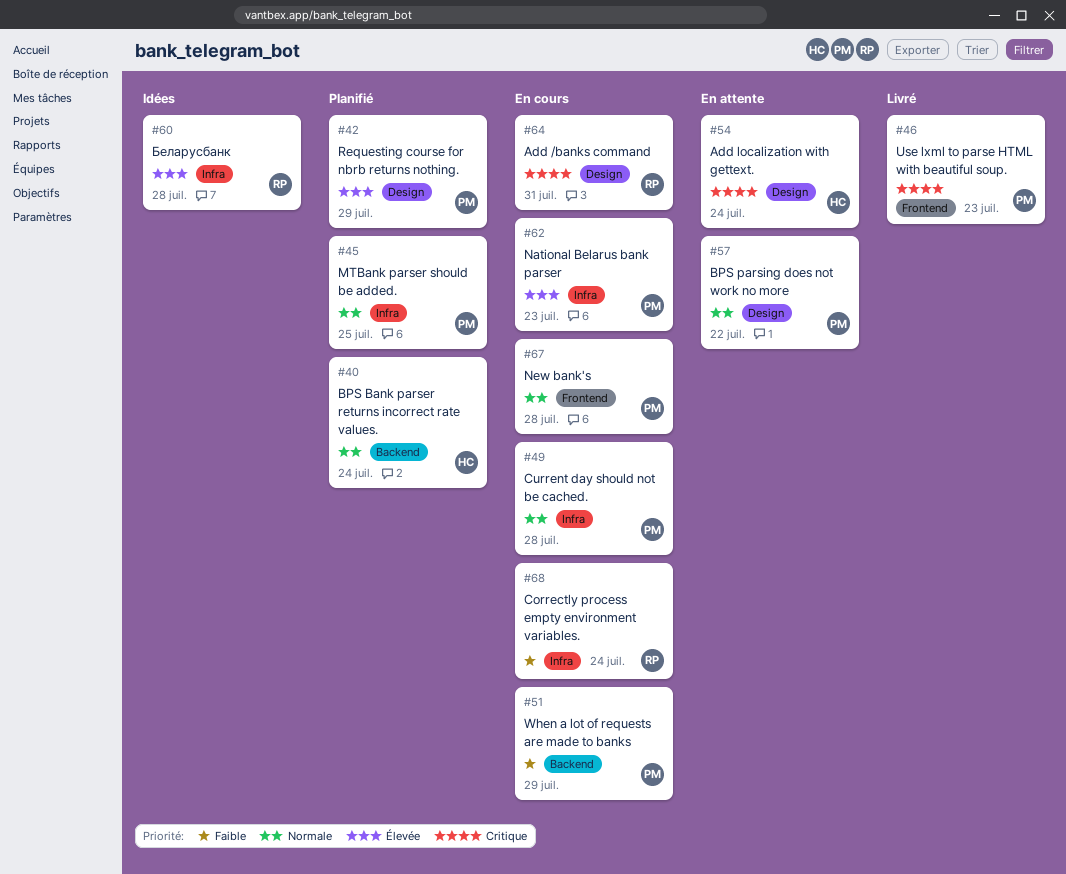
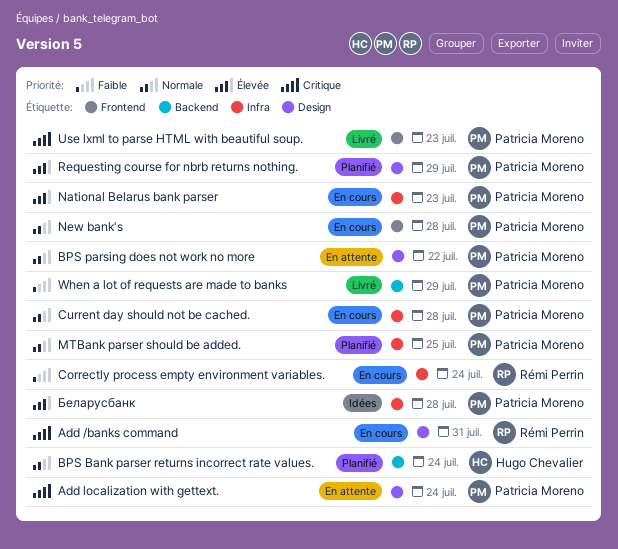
Add localization with gettext., owner: Hugo Chevalier -> Patricia Moreno
When a lot of requests are made to banks, status: En cours -> Livré
Беларусбанк, owner: Rémi Perrin -> Patricia Moreno

